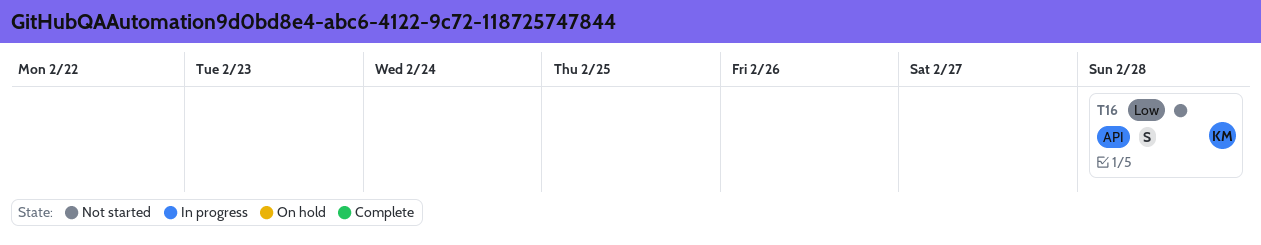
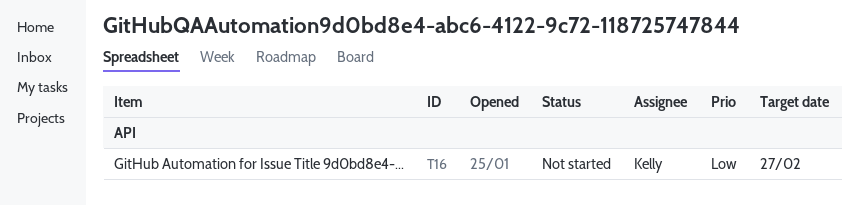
T16, due: Feb 28 -> Feb 27

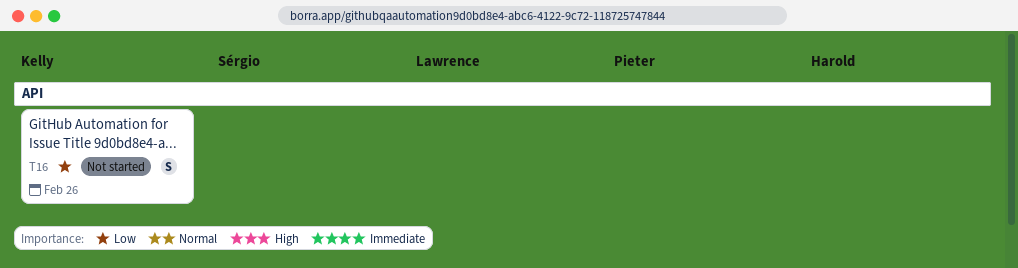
T16, due: Feb 27 -> Feb 26

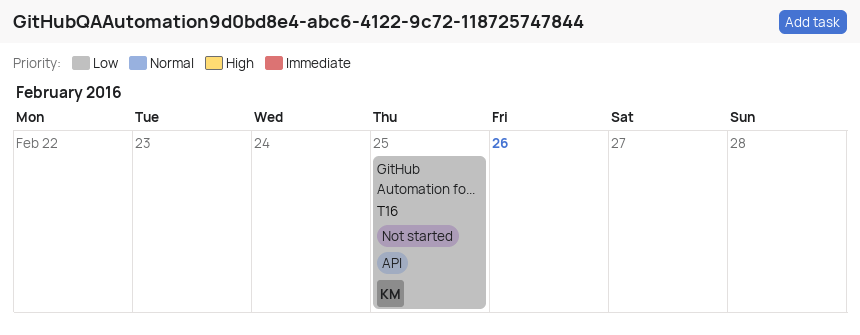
T16, due: Feb 26 -> Feb 25

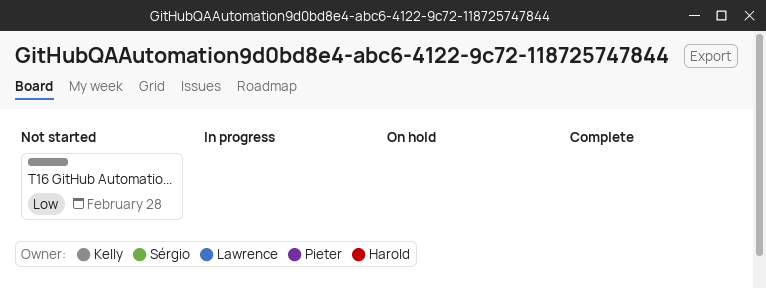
T16, due: Feb 25 -> Feb 28

